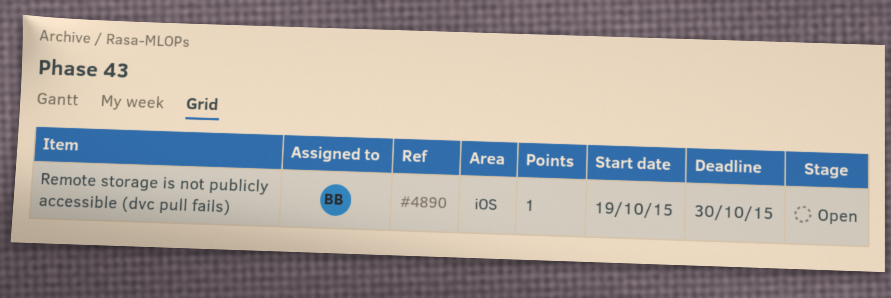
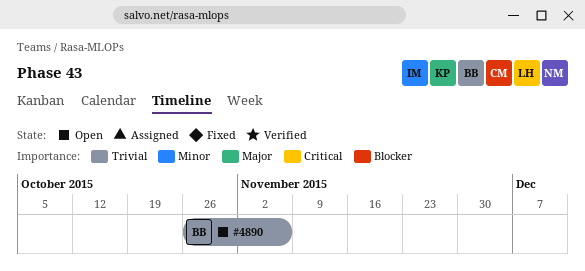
#4890, start: Oct 19 -> Oct 26
#4890, due: Oct 30 -> Nov 6

